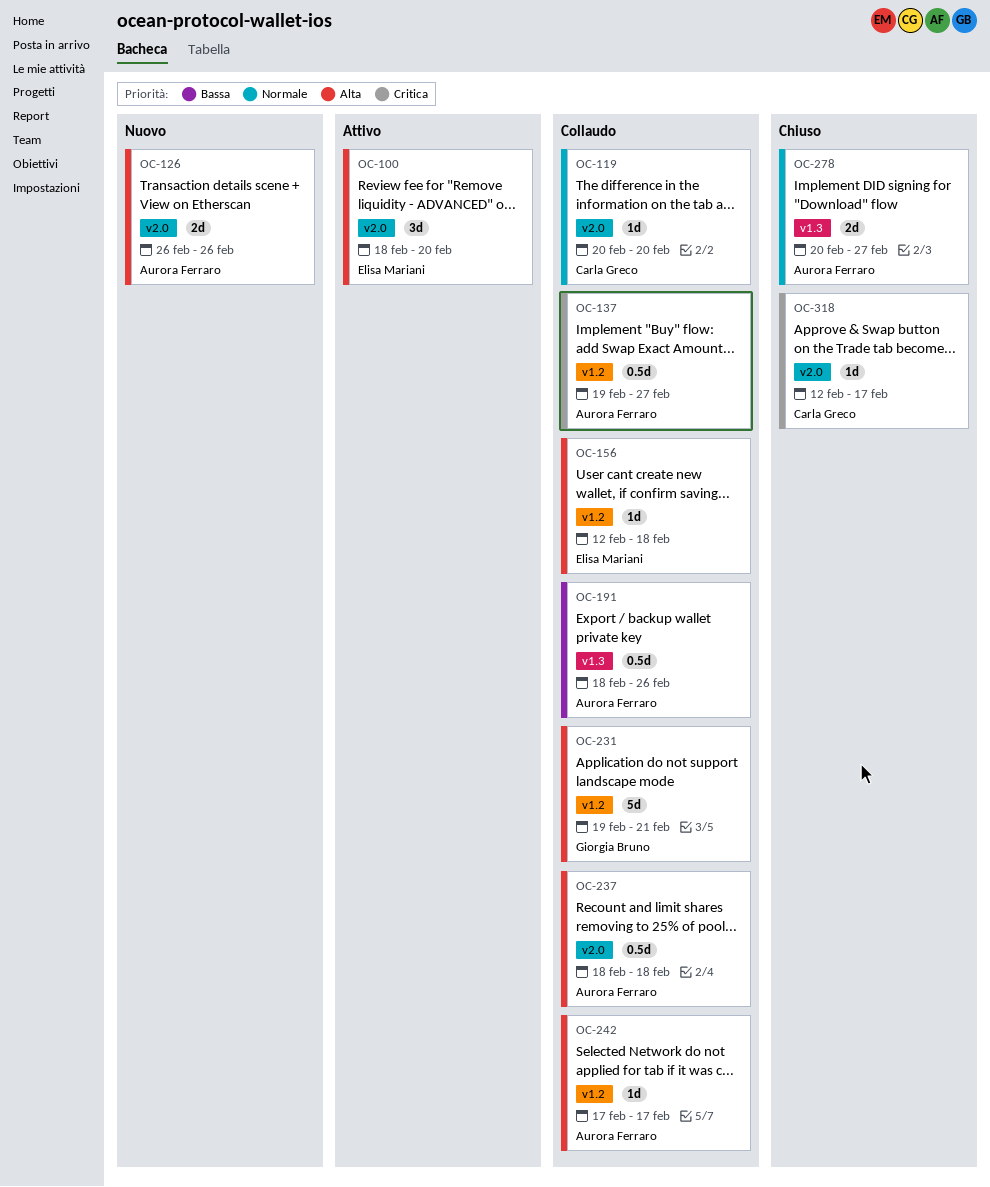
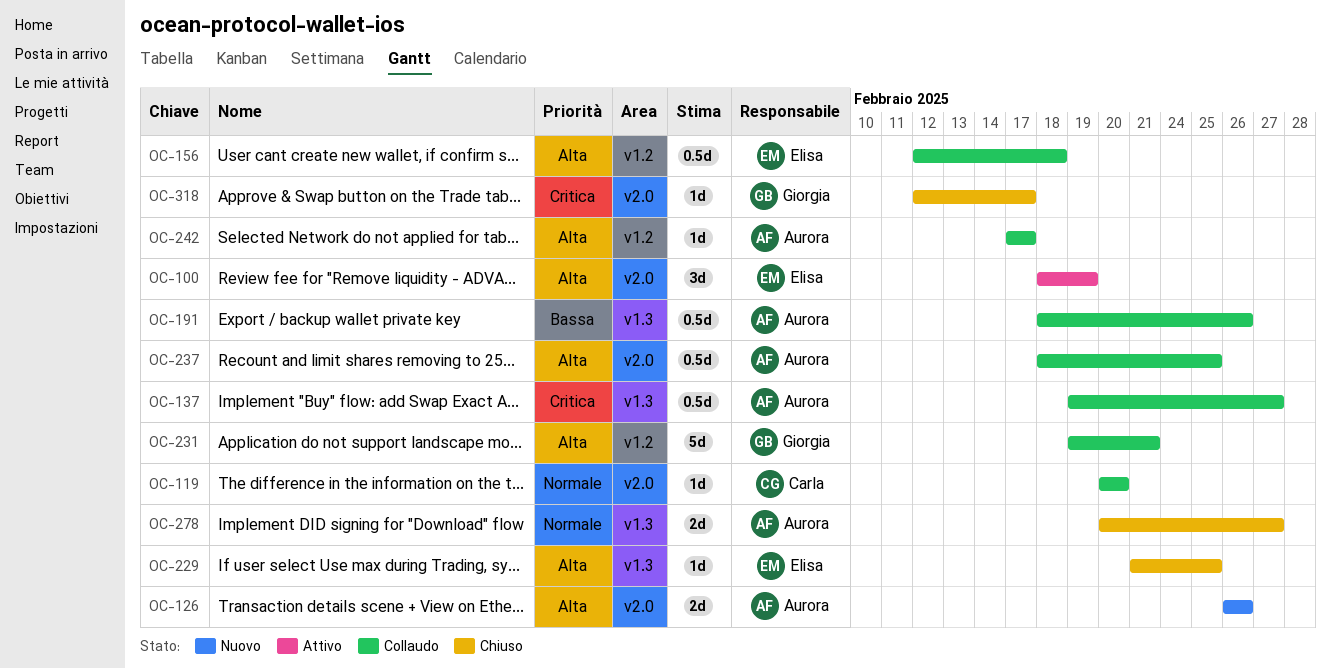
OC-100, due: Feb 20 -> Feb 19
OC-137, label: v1.2 -> v1.3
OC-156, estimate: 1d -> 0.5d
OC-229: none -> present
OC-237, due: Feb 18 -> Feb 25
OC-318, owner: Carla Greco -> Giorgia Bruno

